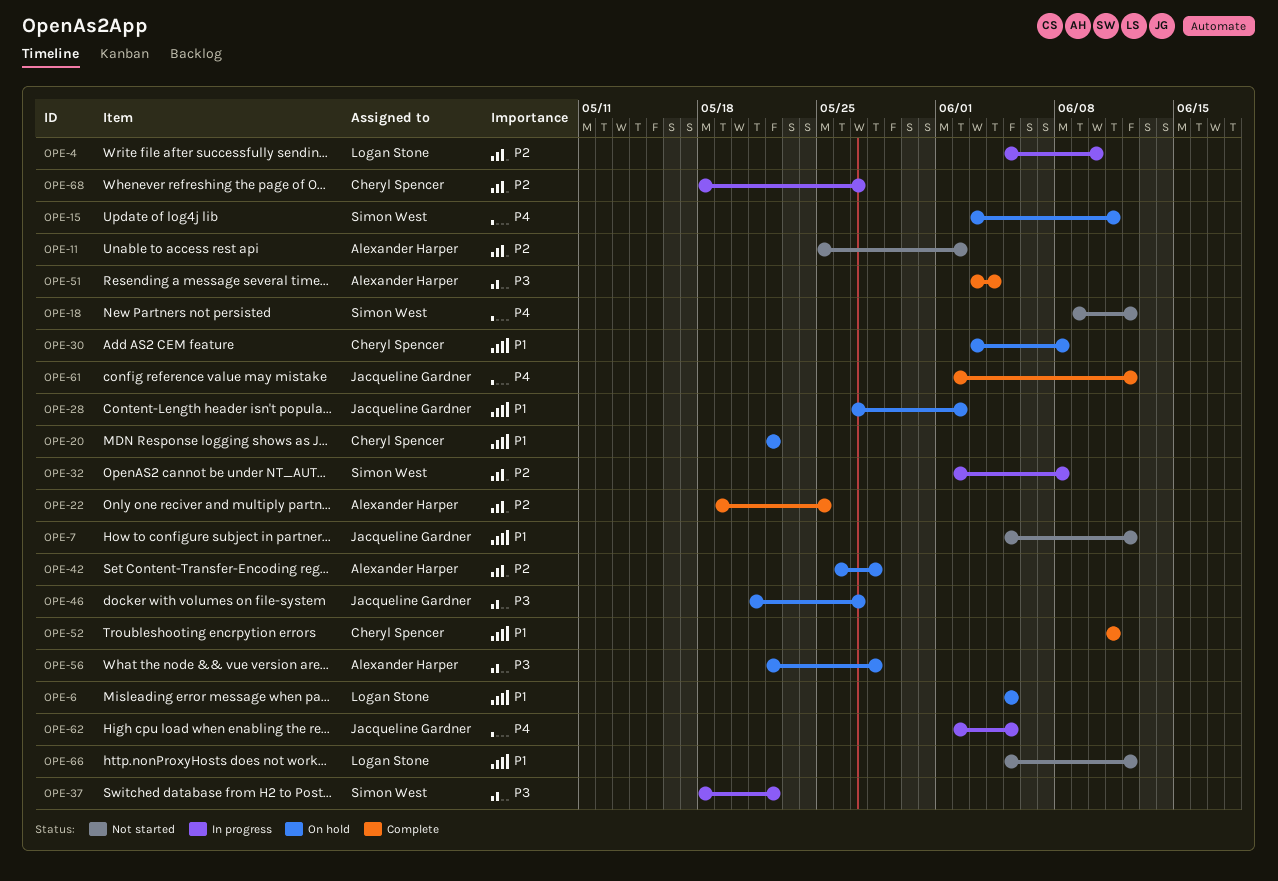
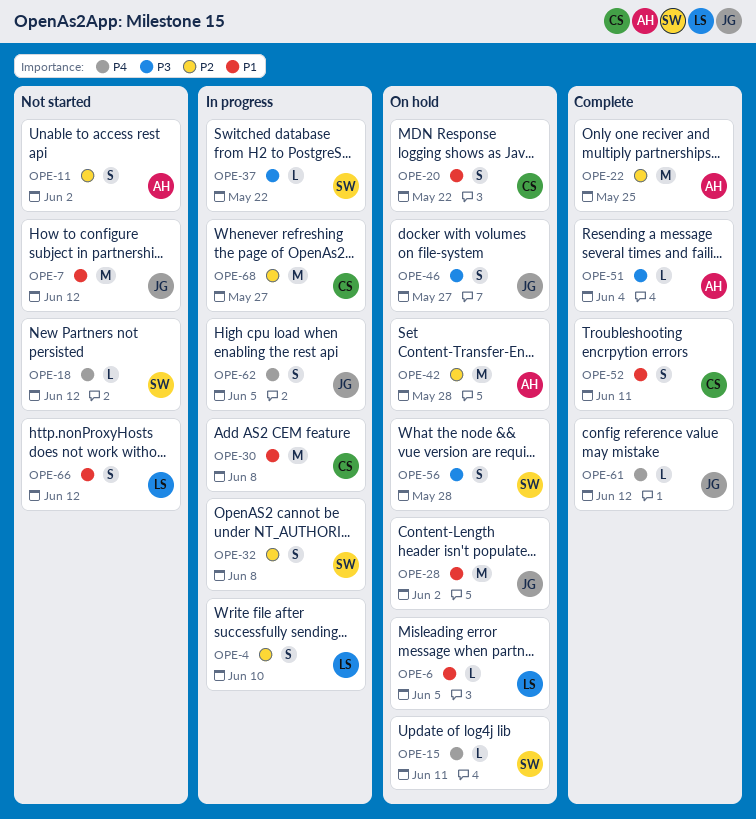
OPE-30, status: On hold -> In progress
OPE-56, owner: Alexander Harper -> Simon West

